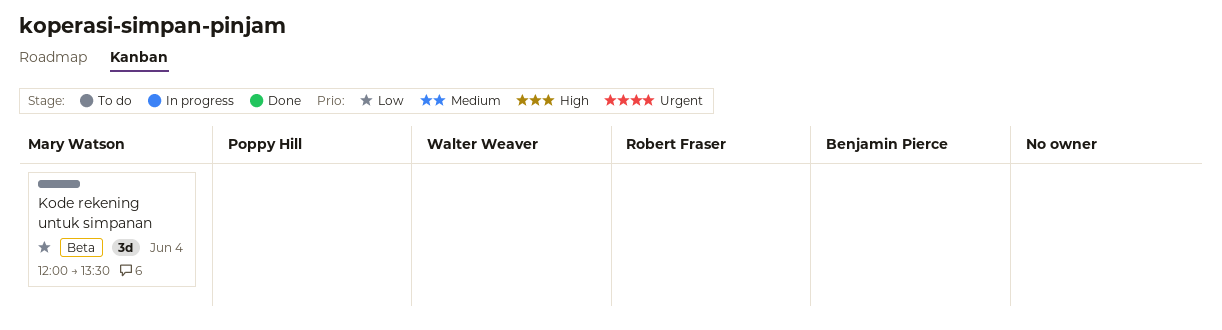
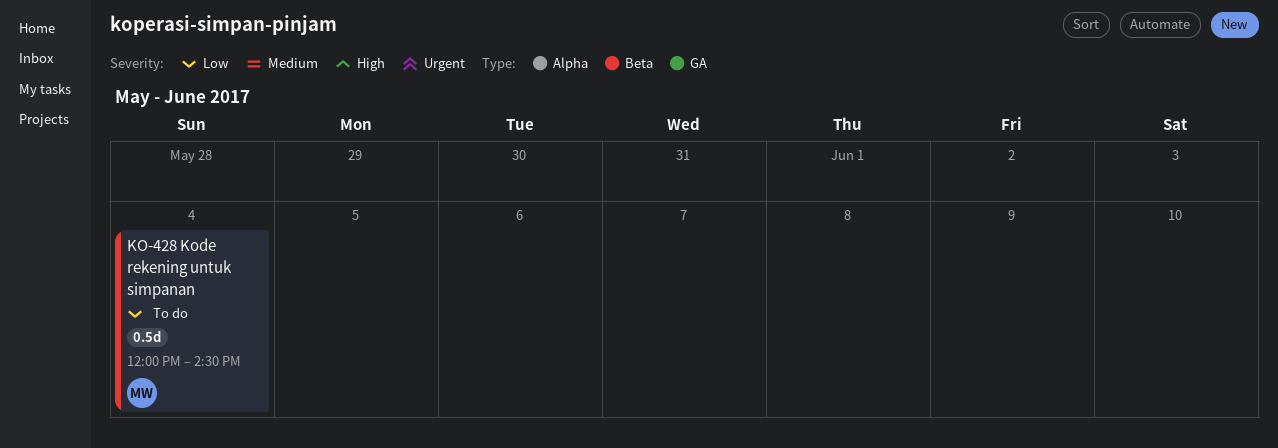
Kode rekening untuk simpanan, estimate: 3d -> 0.5d
Kode rekening untuk simpanan, ends: 13:30 -> 14:30

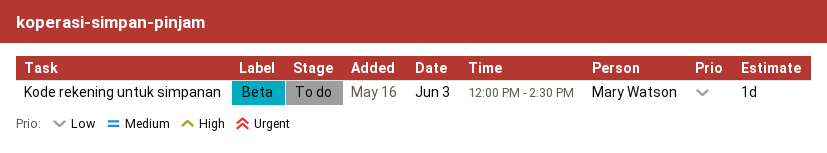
Kode rekening untuk simpanan, estimate: 0.5d -> 1d
Kode rekening untuk simpanan, day: Jun 4 -> Jun 3

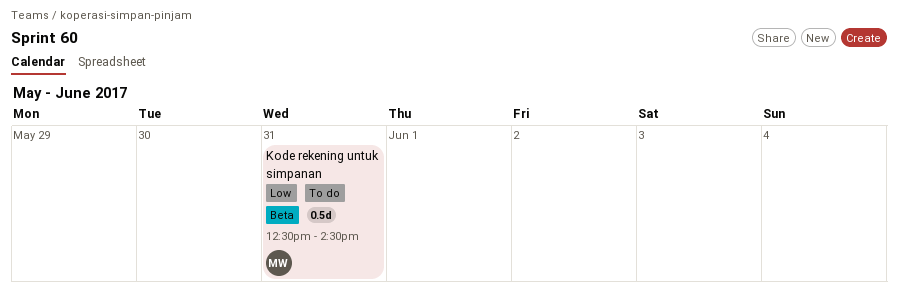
Kode rekening untuk simpanan, estimate: 1d -> 0.5d
Kode rekening untuk simpanan, day: Jun 3 -> May 31
Kode rekening untuk simpanan, begins: 12:00 -> 12:30

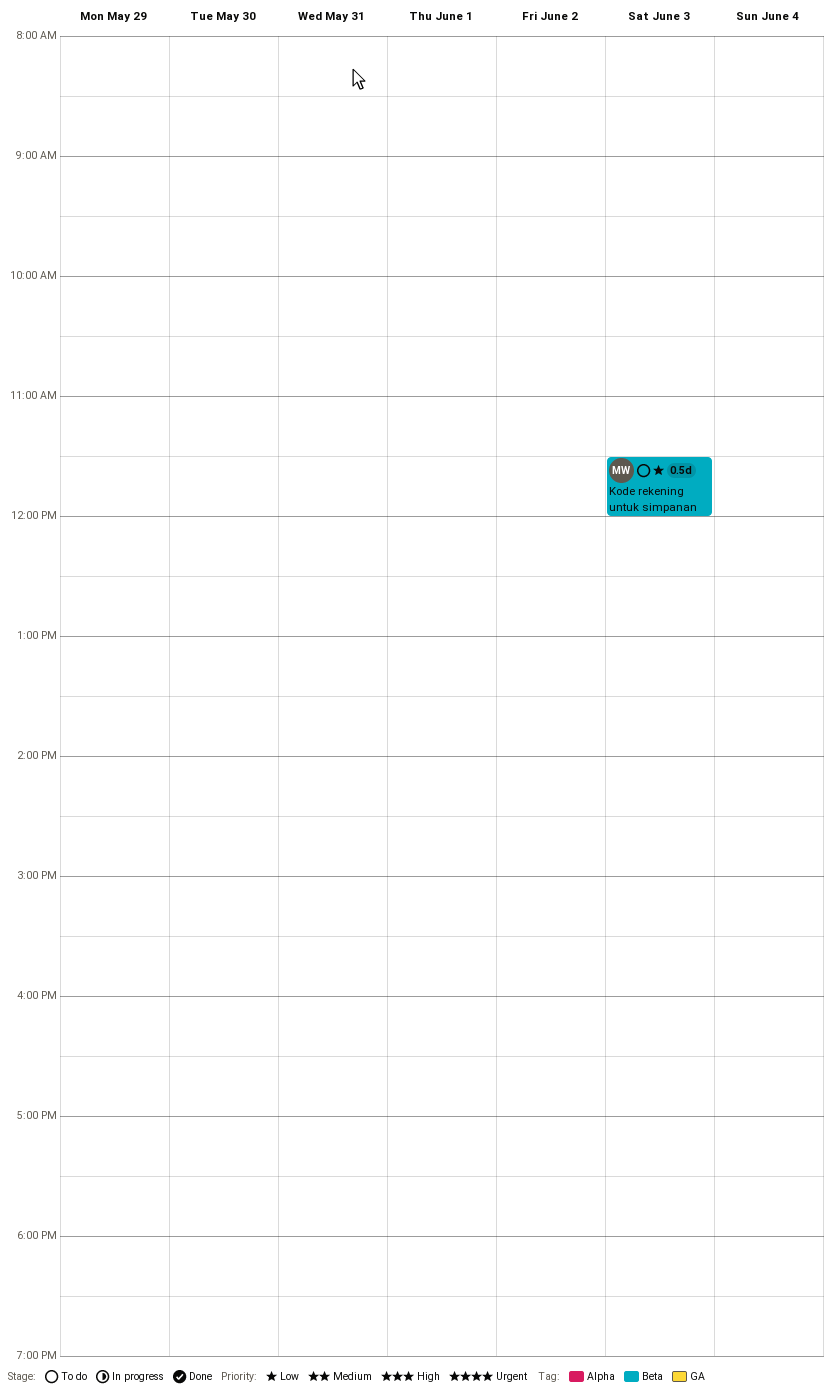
Kode rekening untuk simpanan, day: May 31 -> Jun 3
Kode rekening untuk simpanan, begins: 12:30 -> 11:30
Kode rekening untuk simpanan, ends: 14:30 -> 12:00

